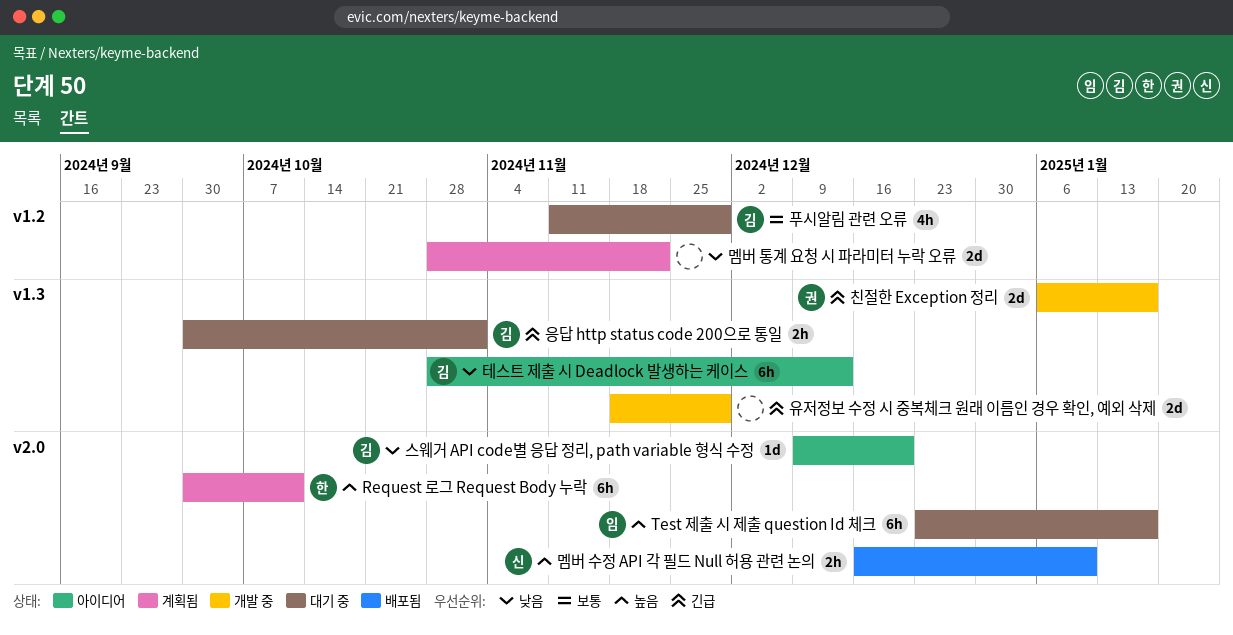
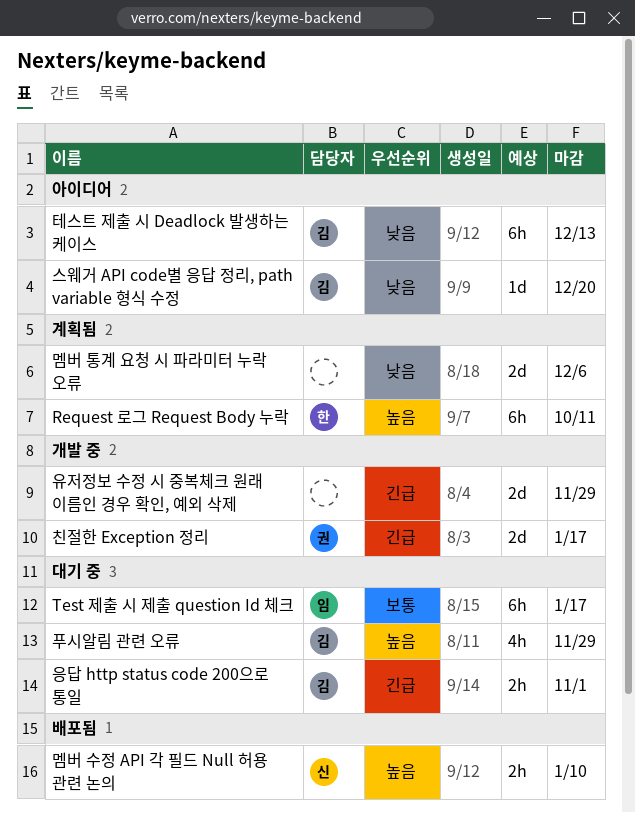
Test 제출 시 제출 question Id 체크, priority: 높음 -> 보통
멤버 통계 요청 시 파라미터 누락 오류, due: Nov 22 -> Dec 6
푸시알림 관련 오류, priority: 보통 -> 높음

